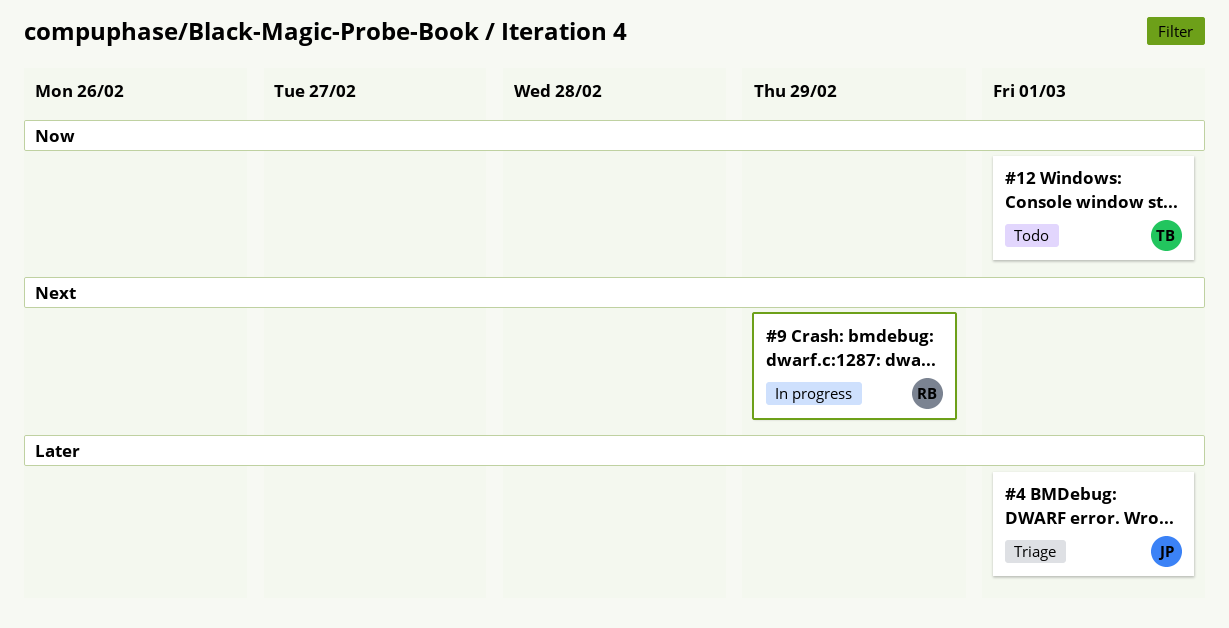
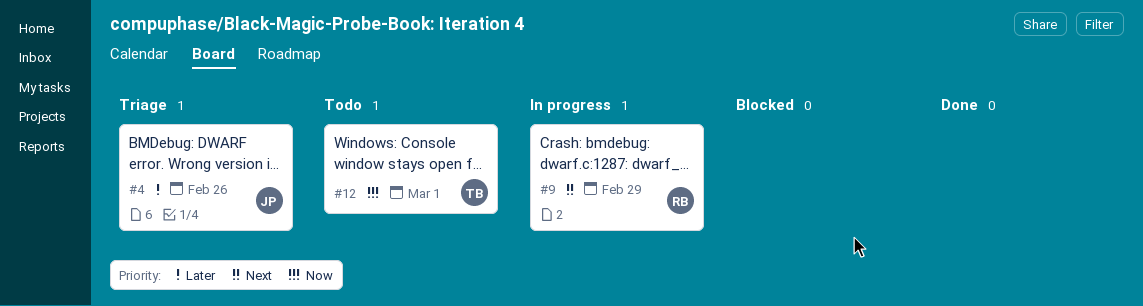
#4, due: Mar 1 -> Feb 26

